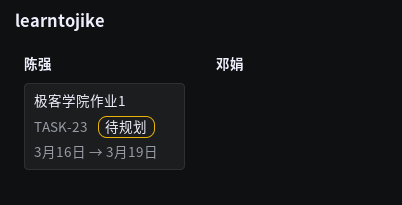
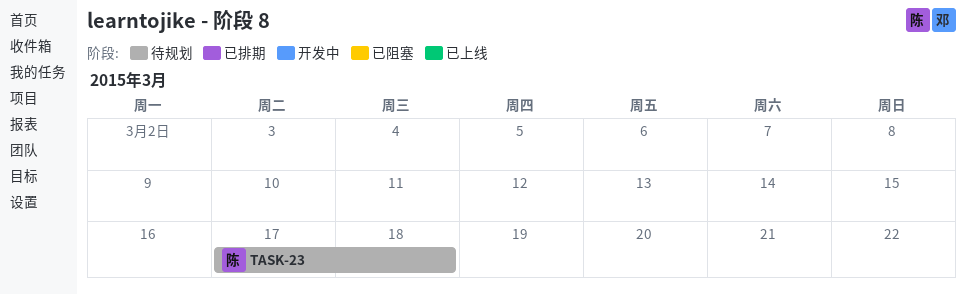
TASK-23, start: Mar 16 -> Mar 17
TASK-23, due: Mar 19 -> Mar 18

